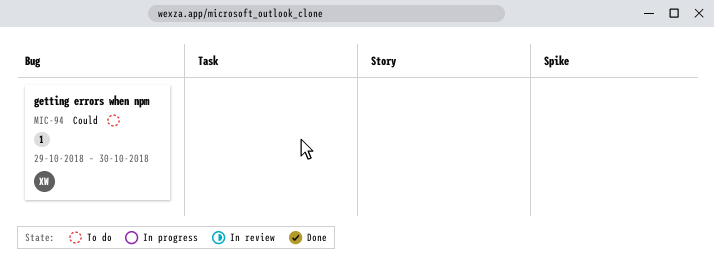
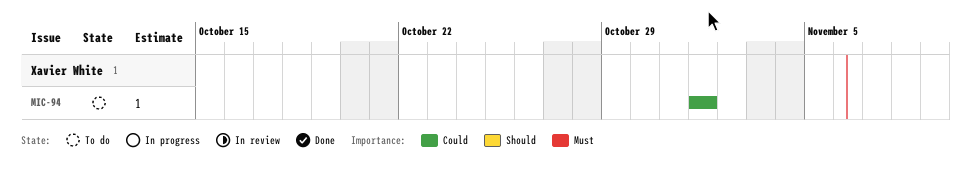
MIC-94, start: Oct 29 -> Nov 1
MIC-94, due: Oct 30 -> Nov 1

